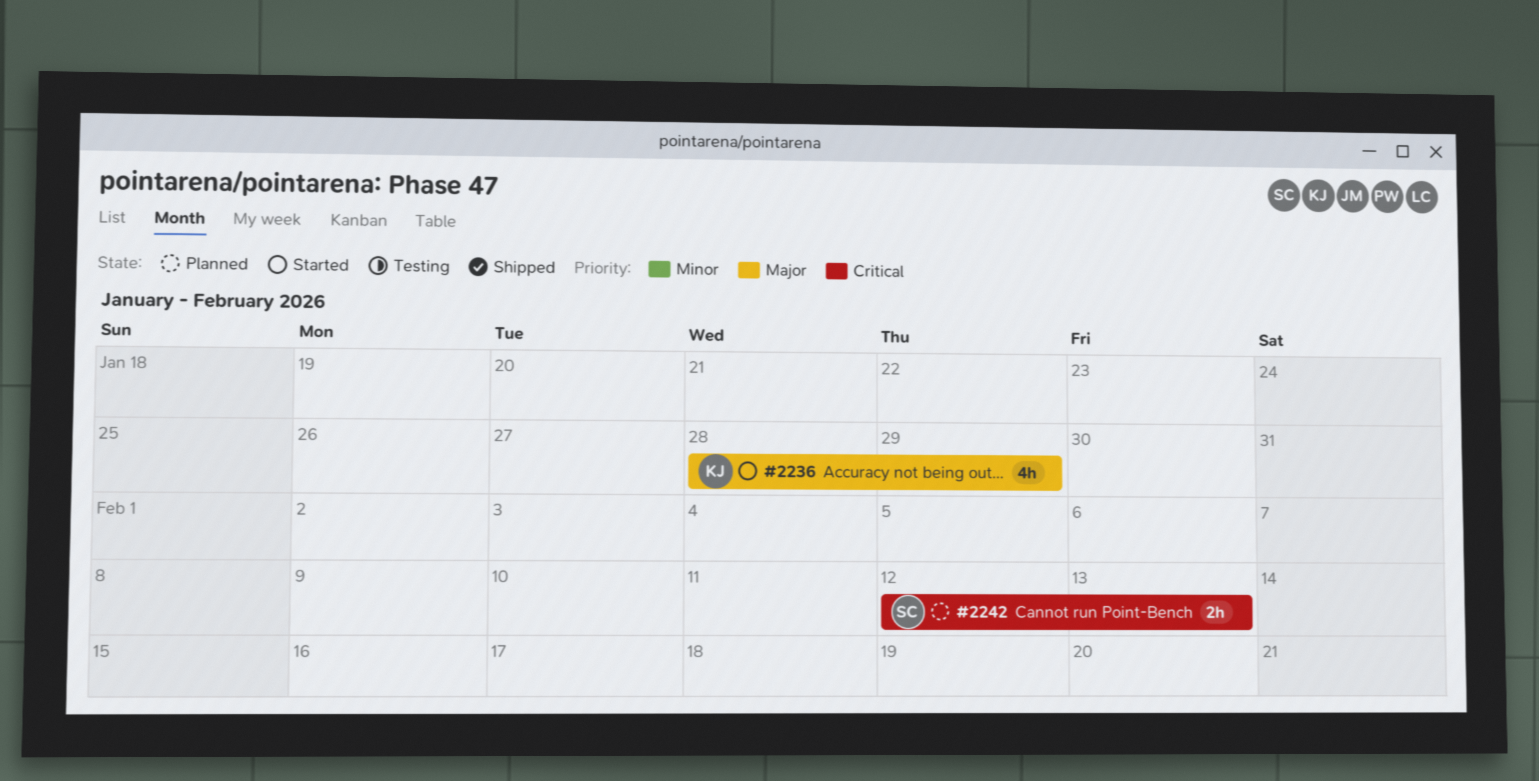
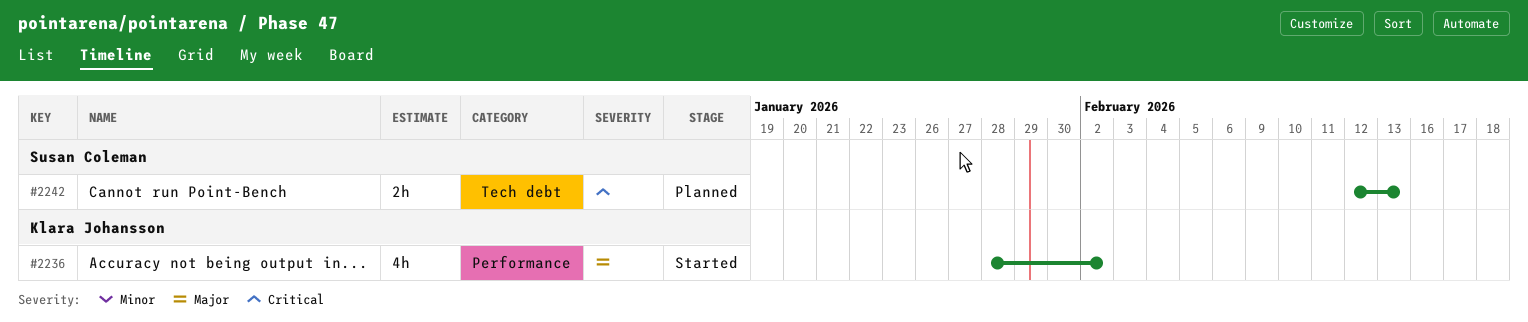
#2236, due: Jan 29 -> Feb 2

